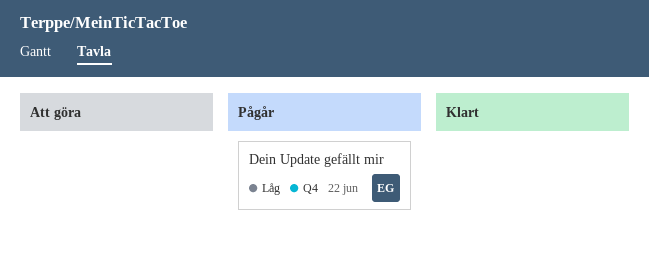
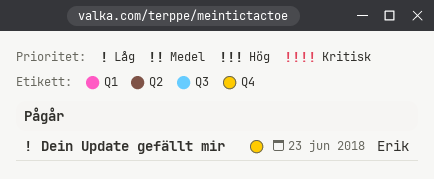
Dein Update gefällt mir, due: Jun 22 -> Jun 23

